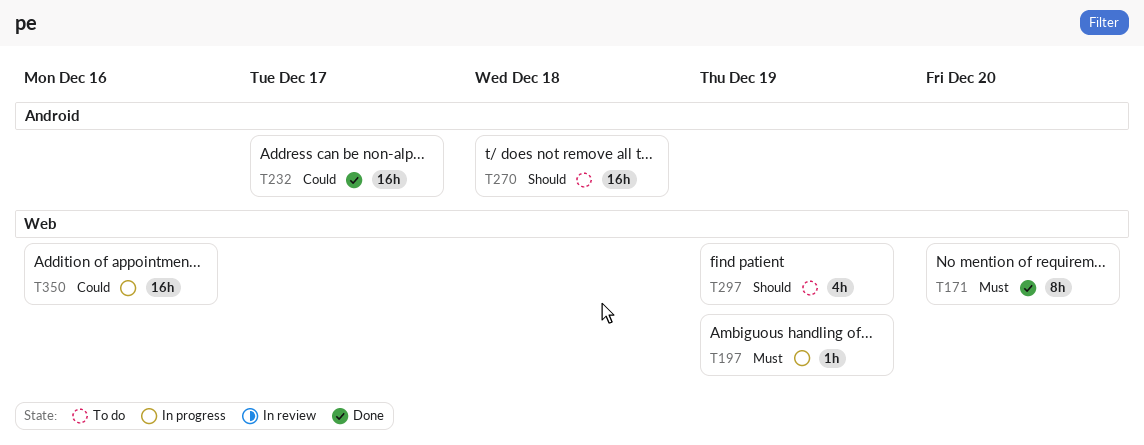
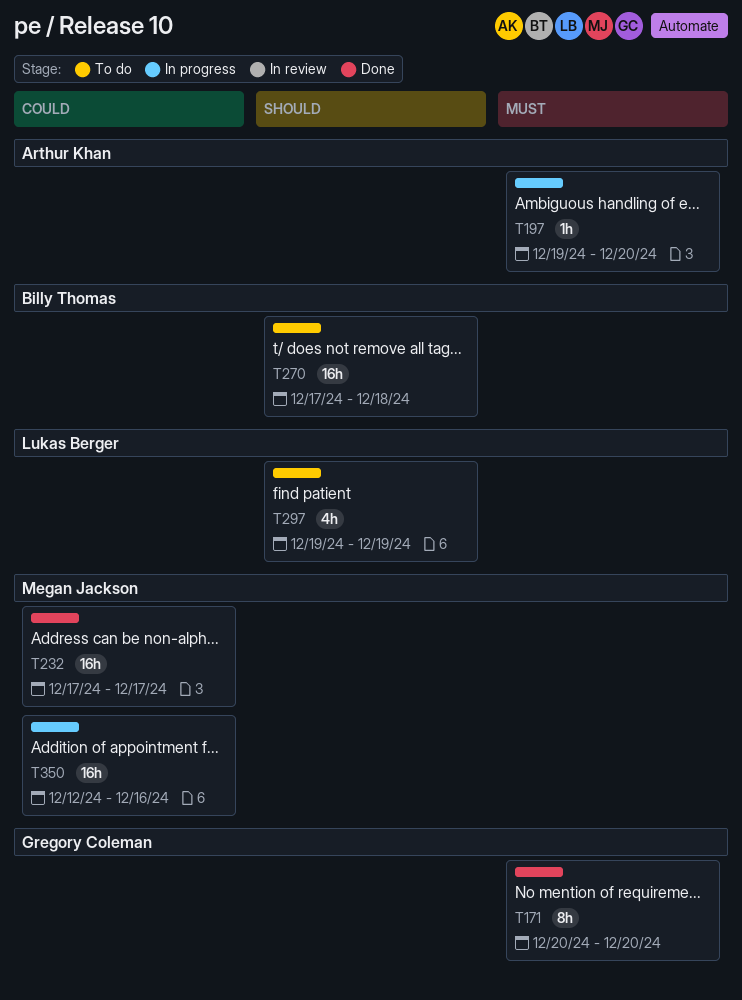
T197, due: Dec 19 -> Dec 20

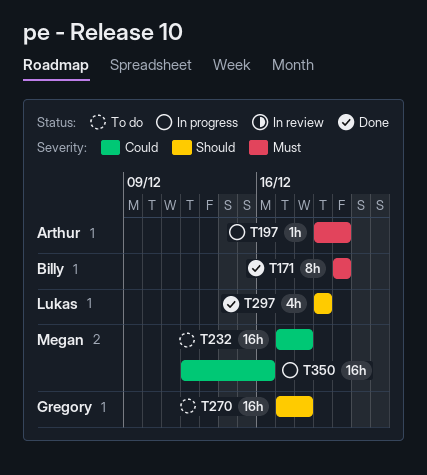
T171, owner: Gregory Coleman -> Billy Thomas
T232, status: Done -> To do
T232, due: Dec 17 -> Dec 18
T270, owner: Billy Thomas -> Gregory Coleman
T297, status: To do -> Done

